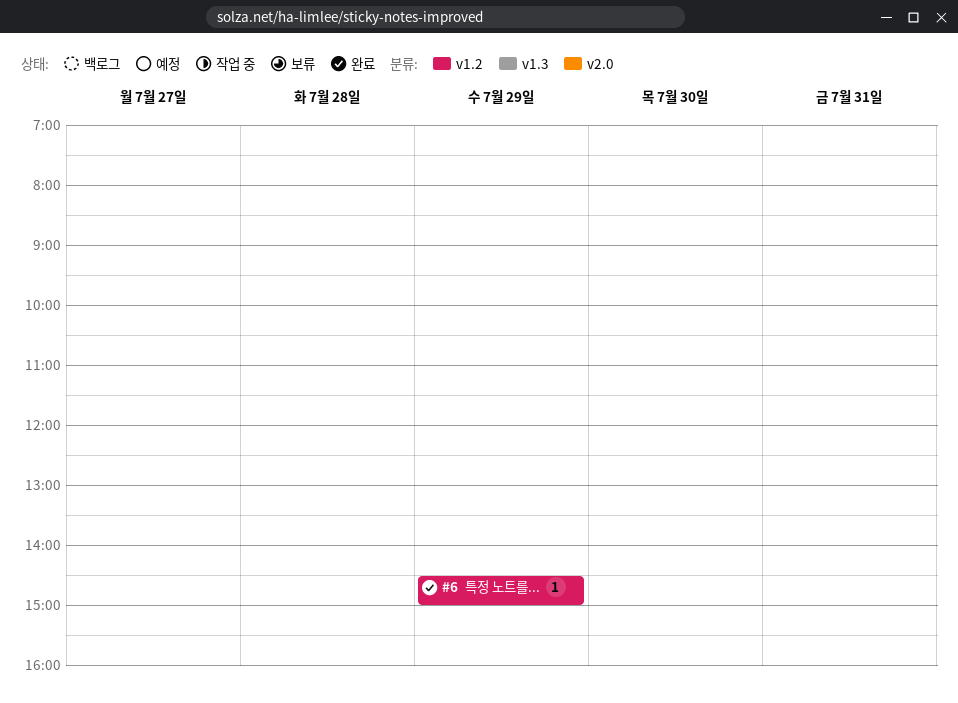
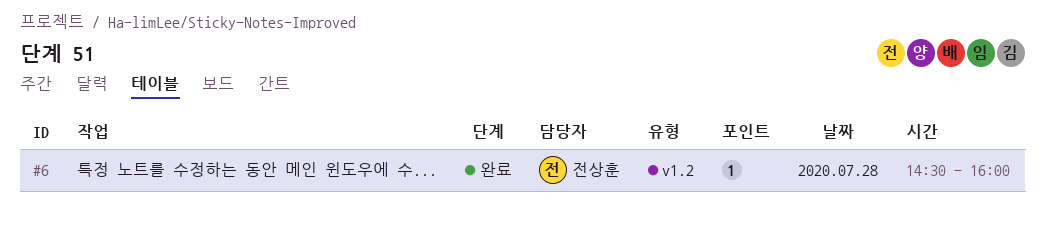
#6, day: Jul 29 -> Jul 28
#6, ends: 15:00 -> 16:00

